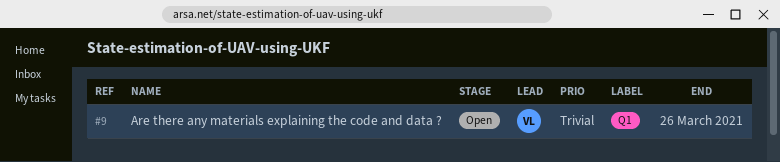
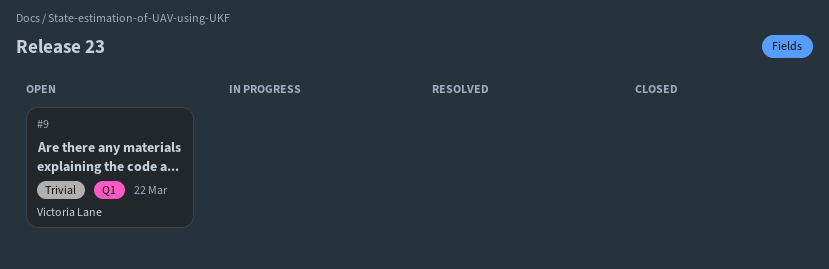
#9, due: Mar 26 -> Mar 22

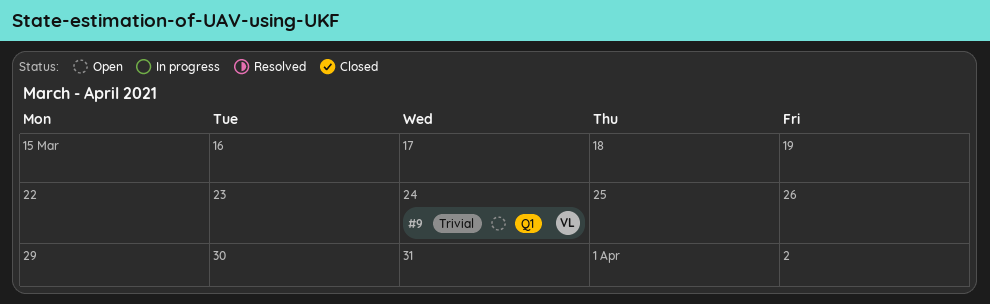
#9, due: Mar 22 -> Mar 24

